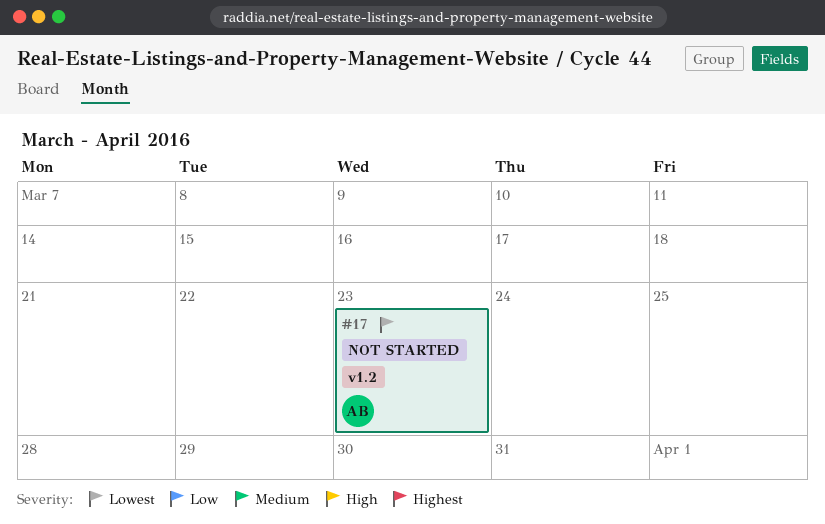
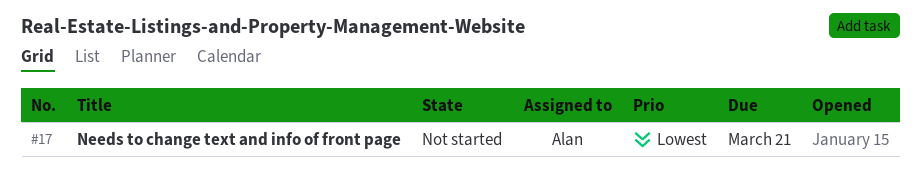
#17, due: Mar 23 -> Mar 21

